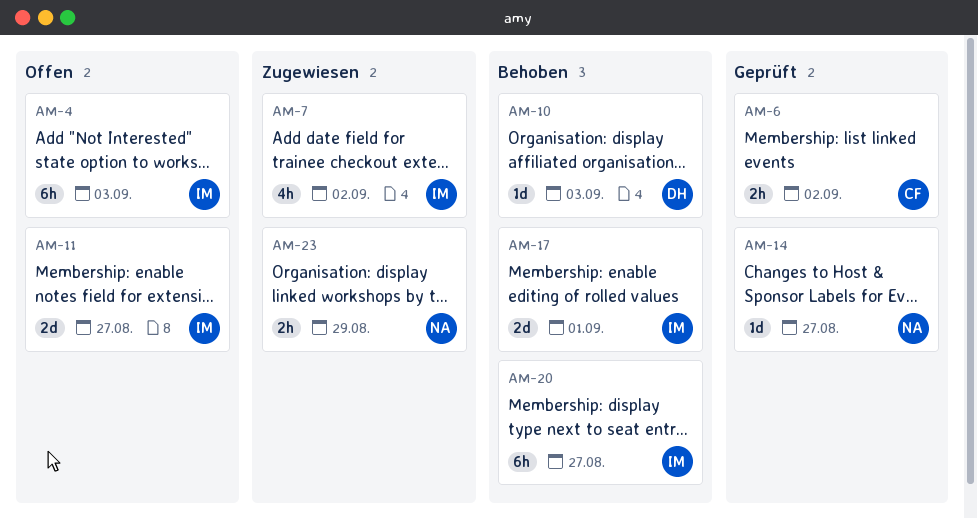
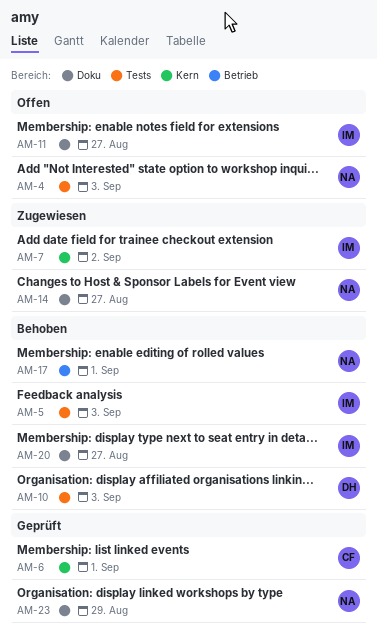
AM-4, owner: IM -> NA
AM-5: none -> present
AM-6, due: Sep 2 -> Sep 1
AM-14, status: Geprüft -> Zugewiesen
AM-17, owner: IM -> NA
AM-23, status: Zugewiesen -> Geprüft

